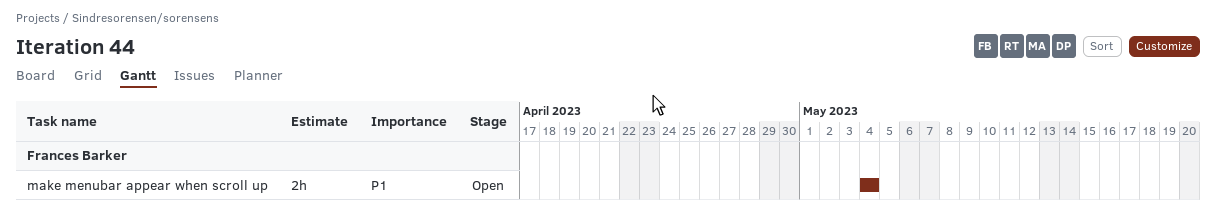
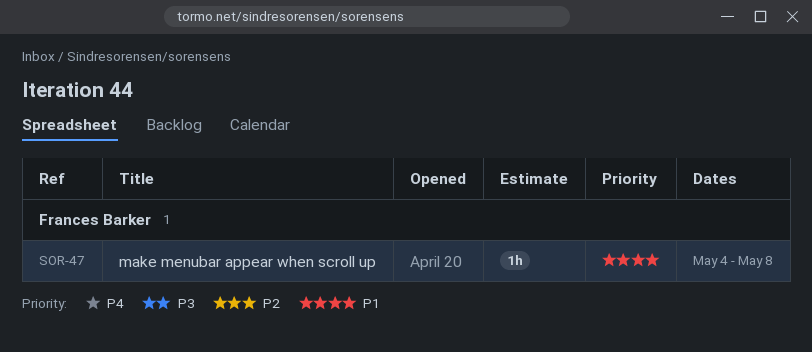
make menubar appear when scroll up, estimate: 2h -> 1h
make menubar appear when scroll up, due: May 4 -> May 8

